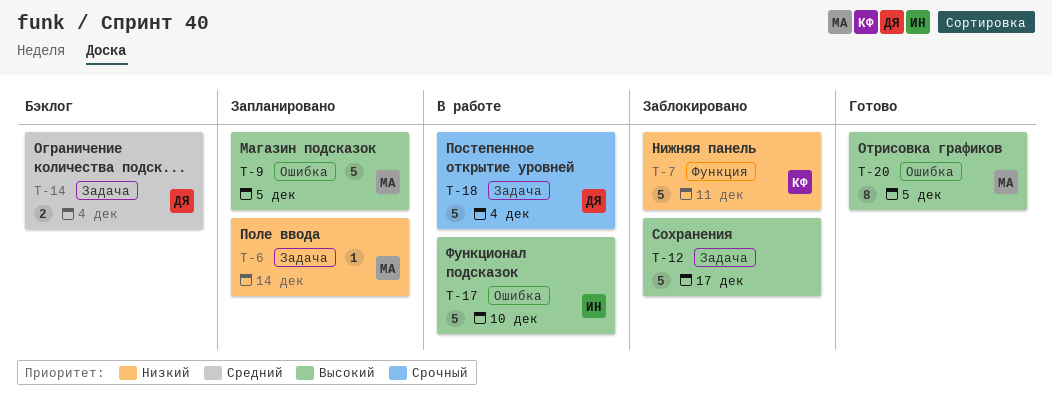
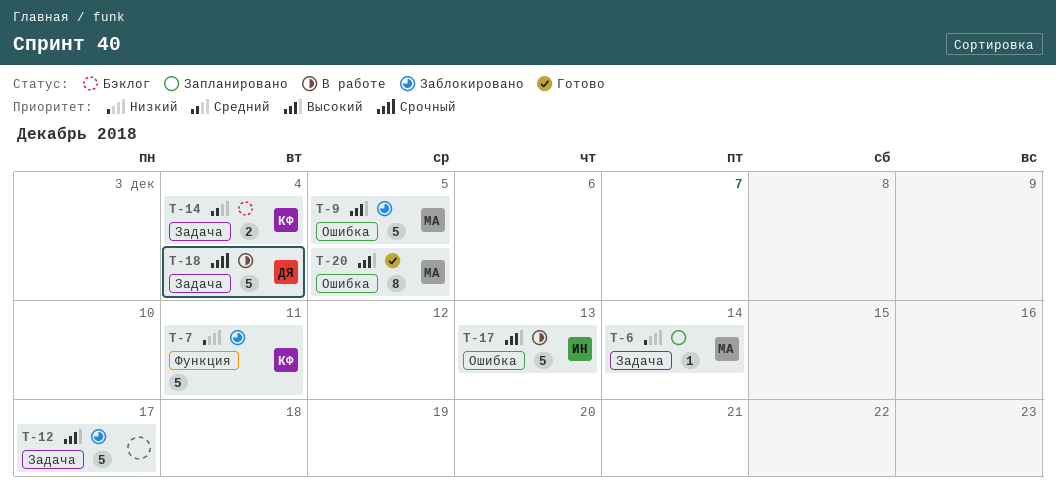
T-9, status: Запланировано -> Заблокировано
T-14, owner: ДЯ -> КФ
T-17, due: Dec 10 -> Dec 13

